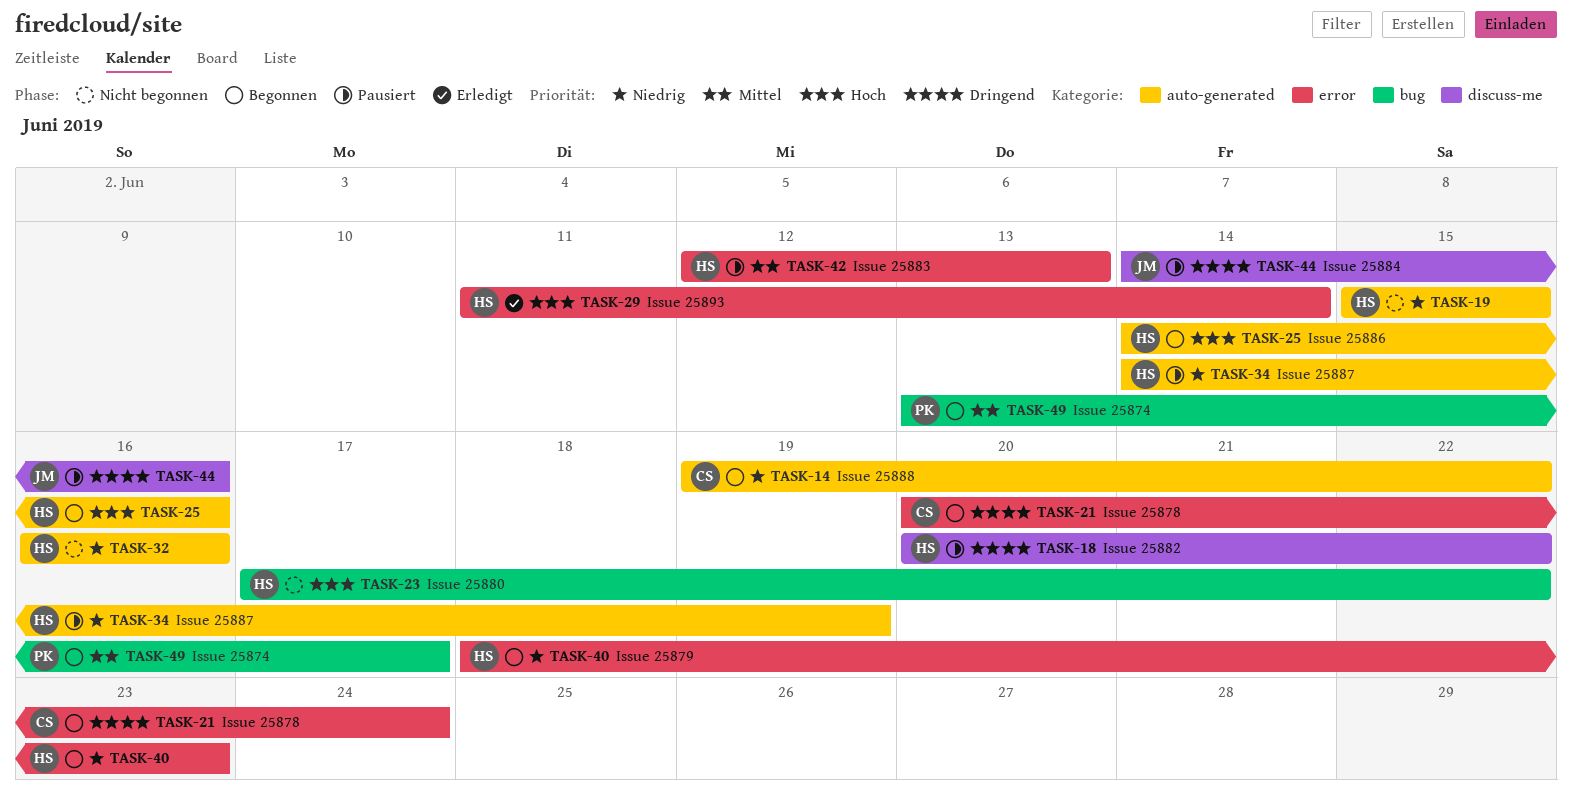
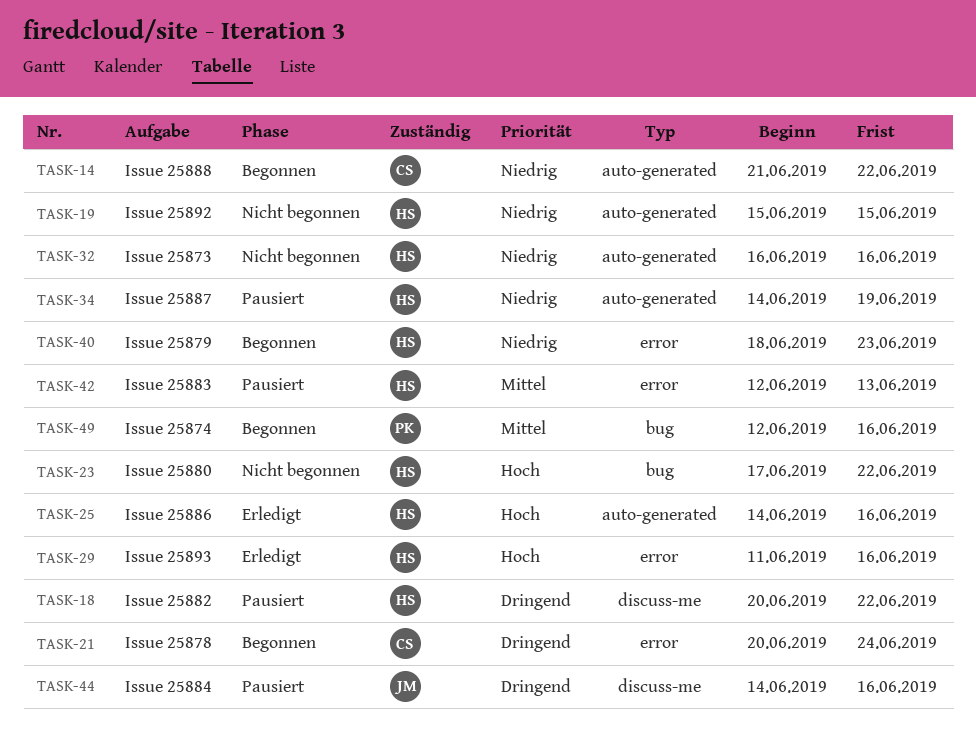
TASK-14, start: Jun 19 -> Jun 21
TASK-25, status: Begonnen -> Erledigt
TASK-29, due: Jun 14 -> Jun 16
TASK-49, start: Jun 13 -> Jun 12
TASK-49, due: Jun 17 -> Jun 16

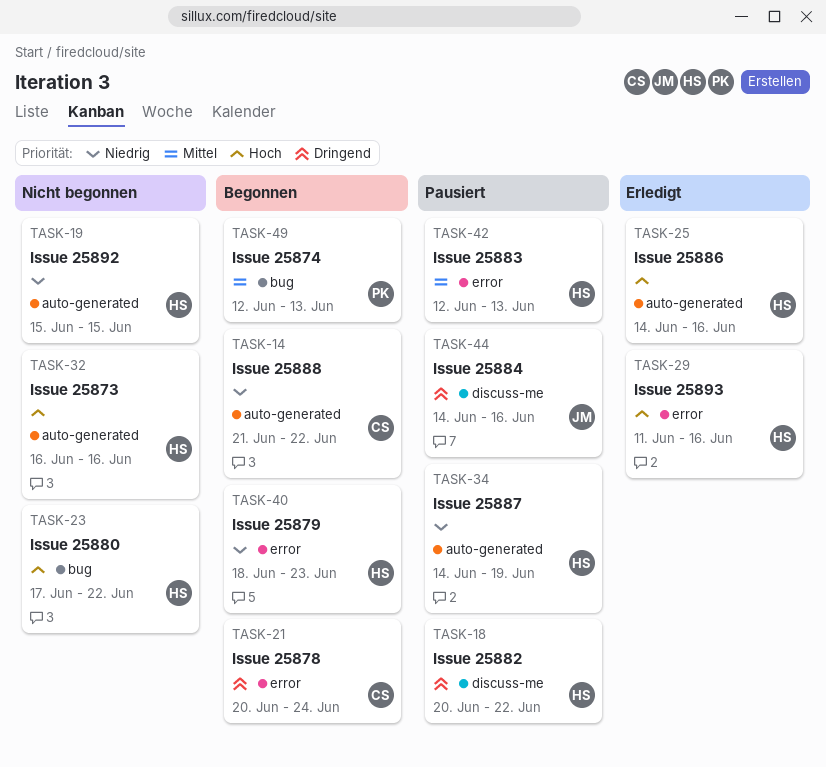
TASK-32, priority: Niedrig -> Hoch
TASK-49, due: Jun 16 -> Jun 13

